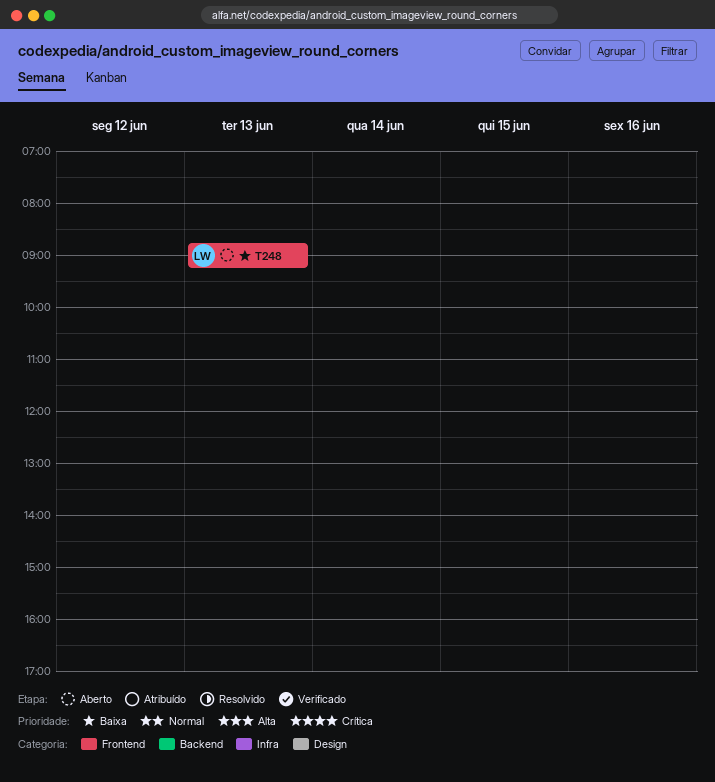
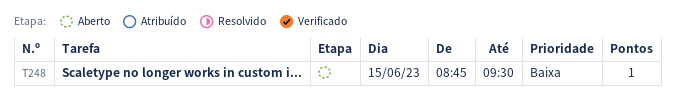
T248, day: Jun 13 -> Jun 15
T248, ends: 09:15 -> 09:30

